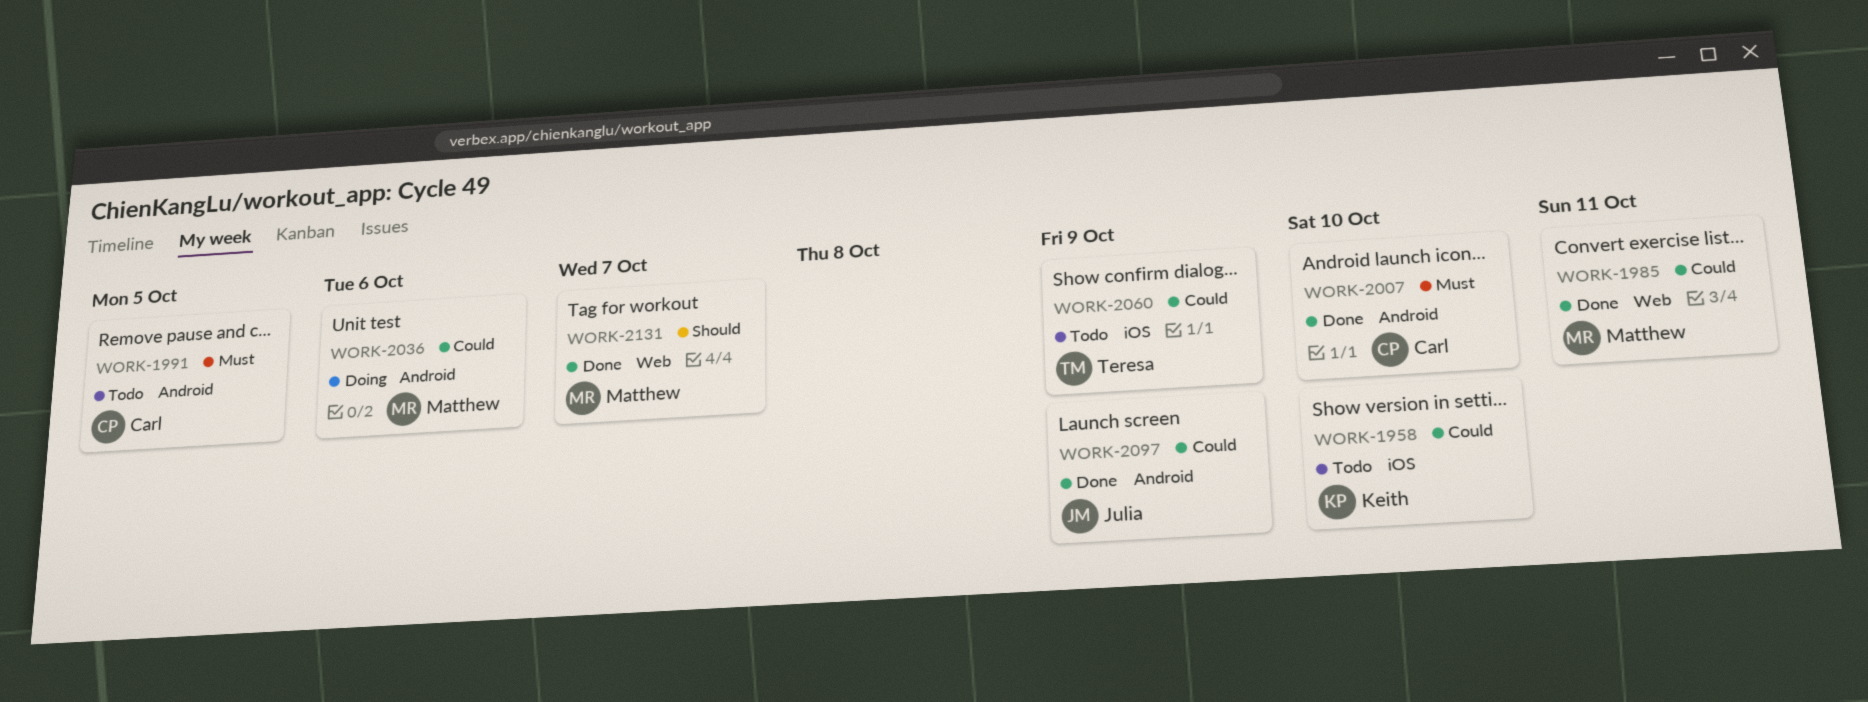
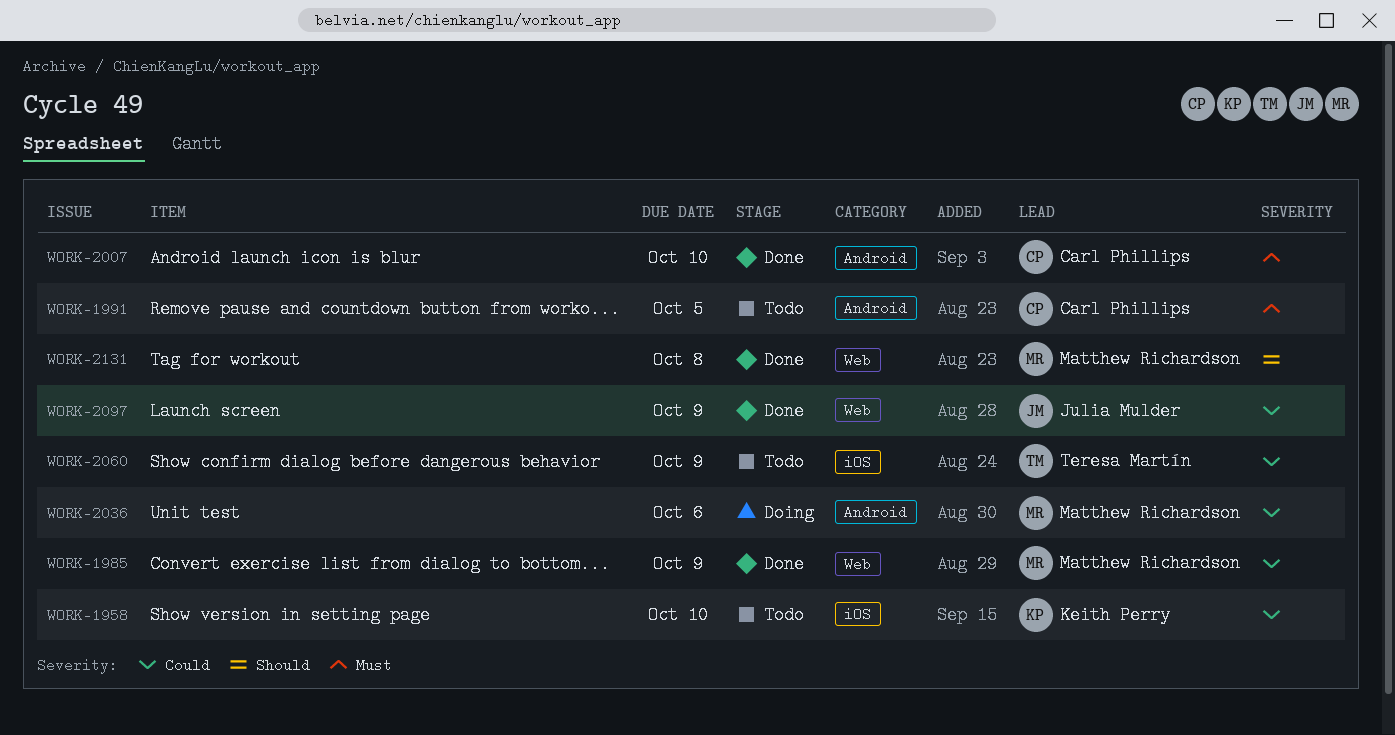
WORK-1985, due: Oct 11 -> Oct 9
WORK-2097, label: Android -> Web
WORK-2131, due: Oct 7 -> Oct 8

